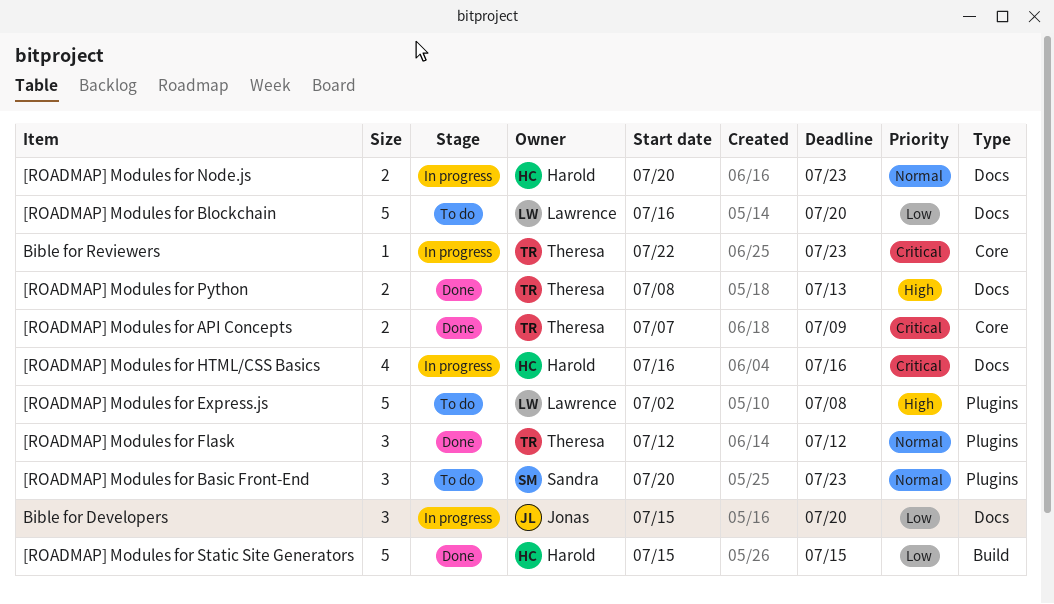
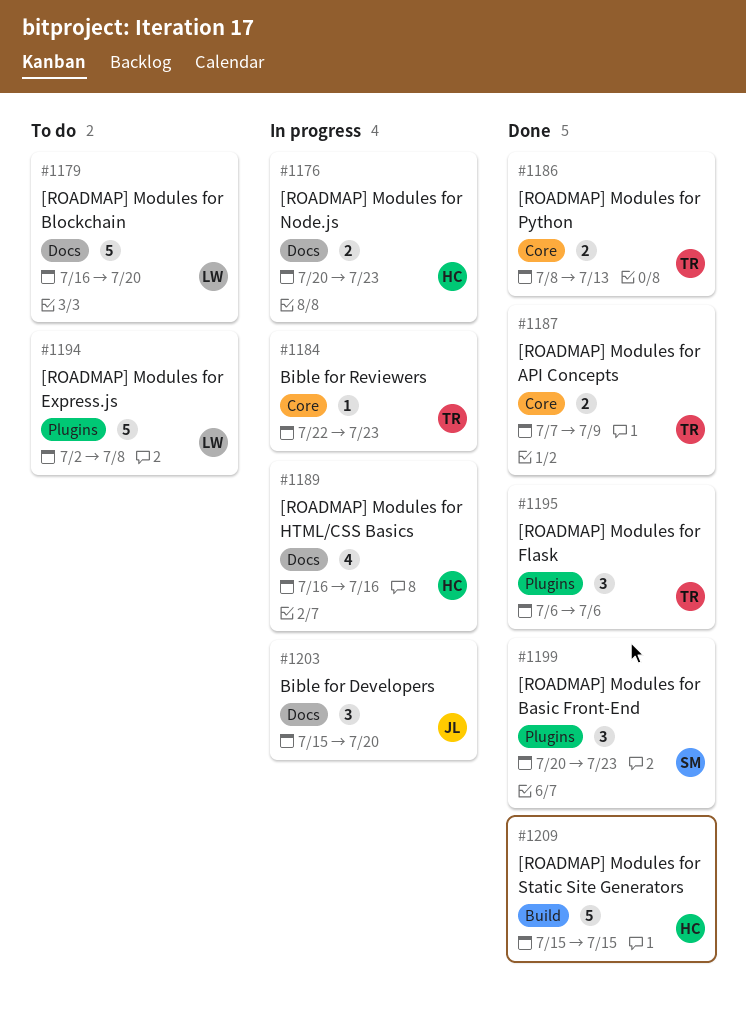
[ROADMAP] Modules for Basic Front-End, status: To do -> Done
[ROADMAP] Modules for Flask, start: Jul 12 -> Jul 6
[ROADMAP] Modules for Flask, due: Jul 12 -> Jul 6
[ROADMAP] Modules for Python, label: Docs -> Core

